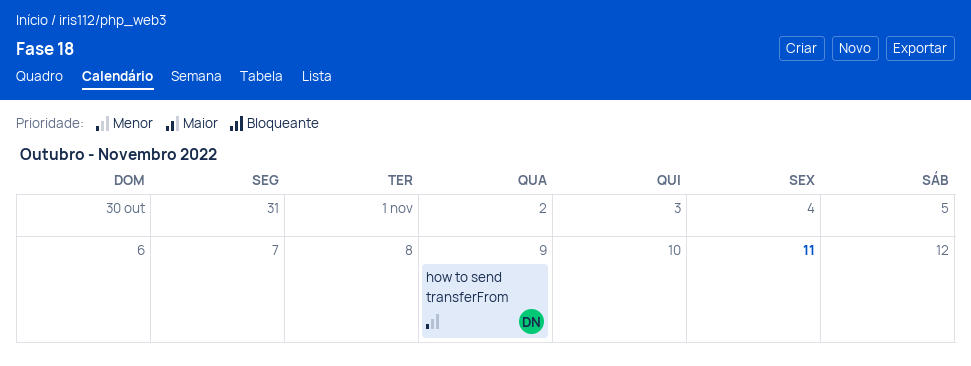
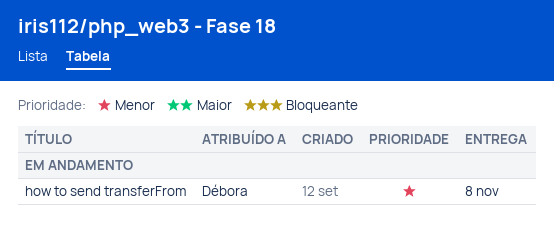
how to send transferFrom, due: Nov 9 -> Nov 8

